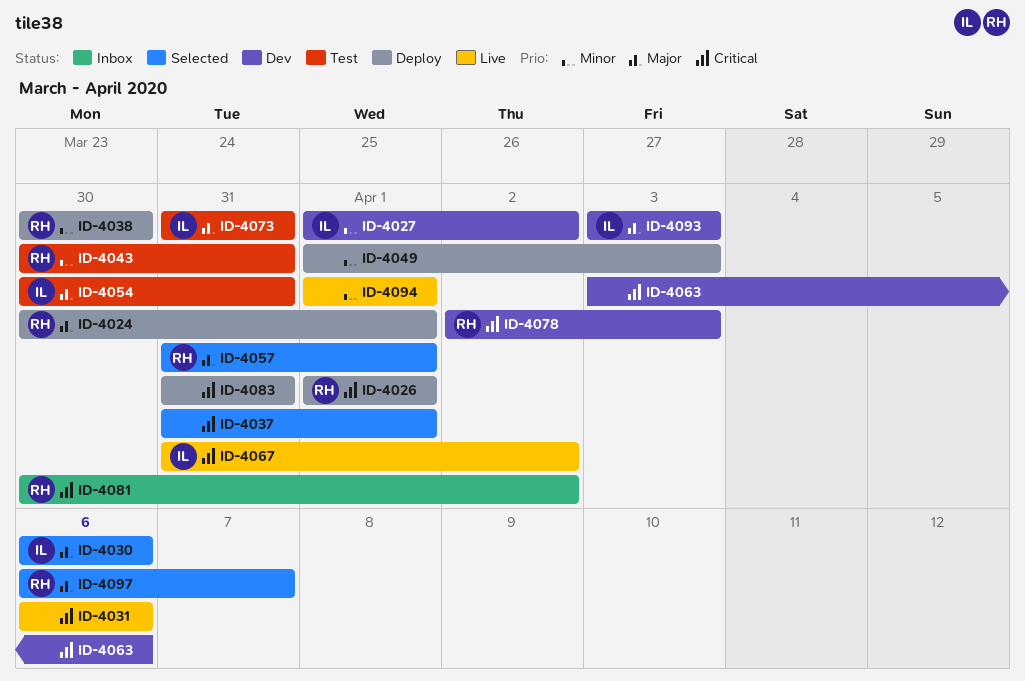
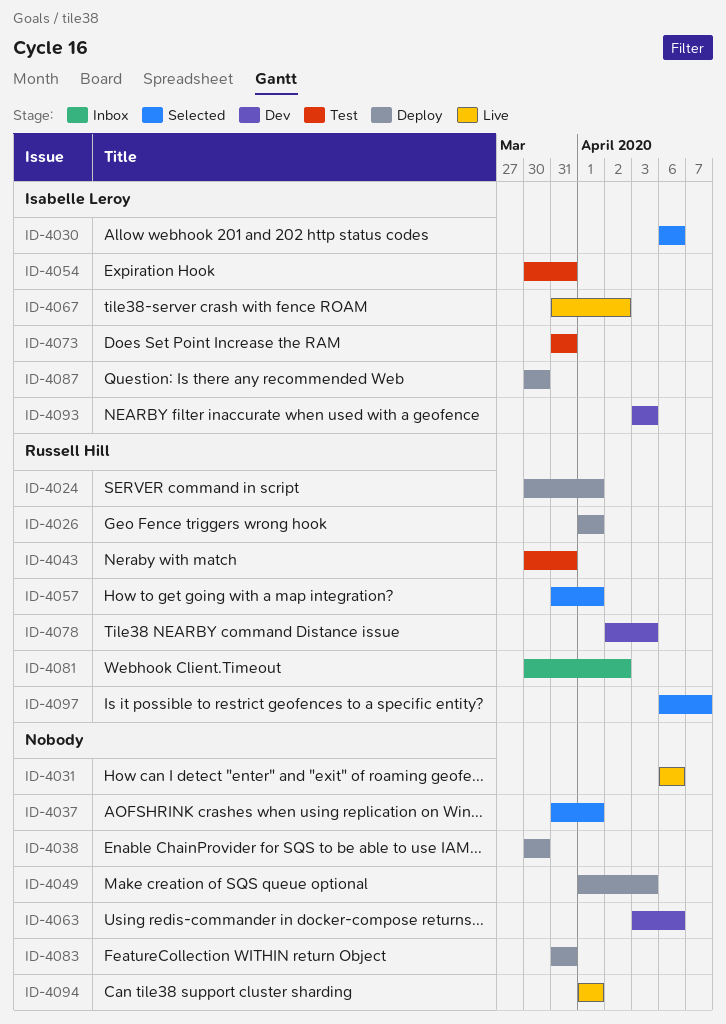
ID-4027: present -> none
ID-4038, owner: Russell Hill -> none
ID-4087: none -> present

